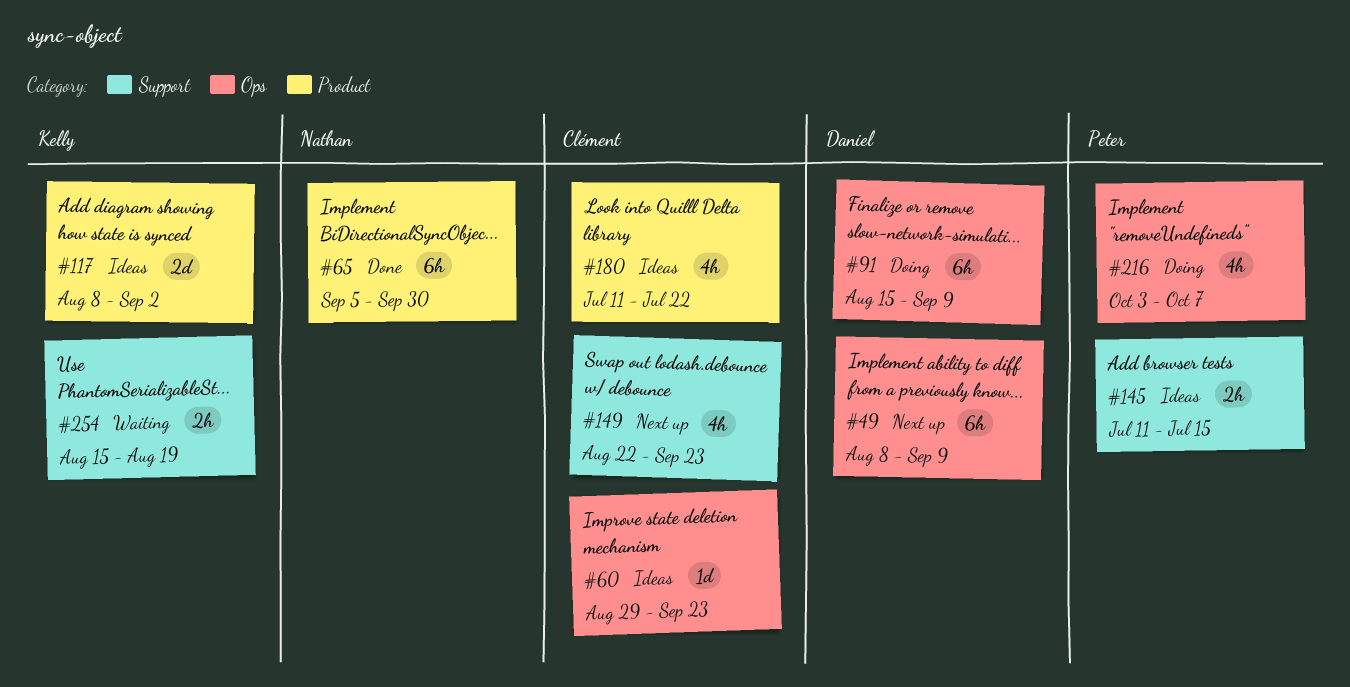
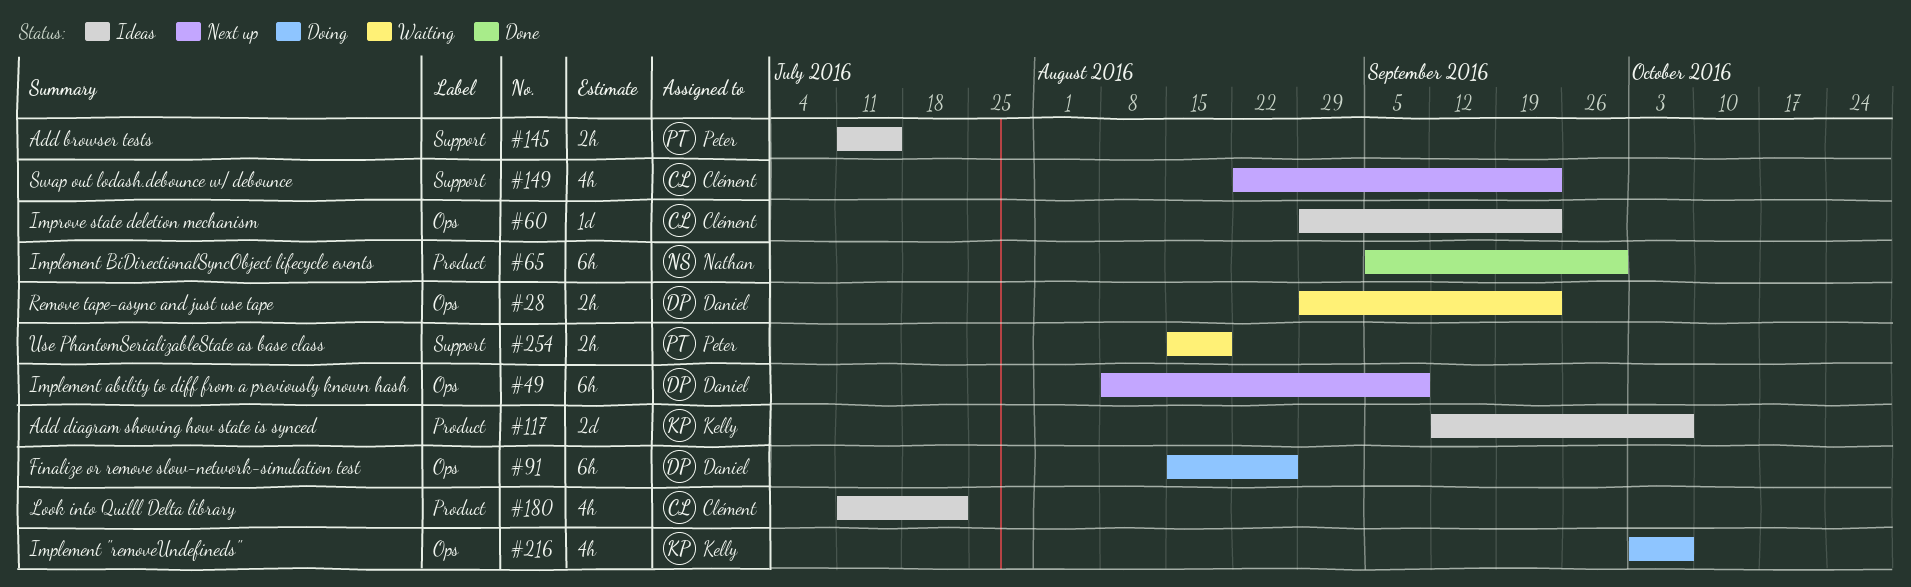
#28: none -> present
#91, due: Sep 9 -> Aug 26
#117, start: Aug 8 -> Sep 12
#117, due: Sep 2 -> Oct 7
#216, owner: Peter -> Kelly
#254, owner: Kelly -> Peter

